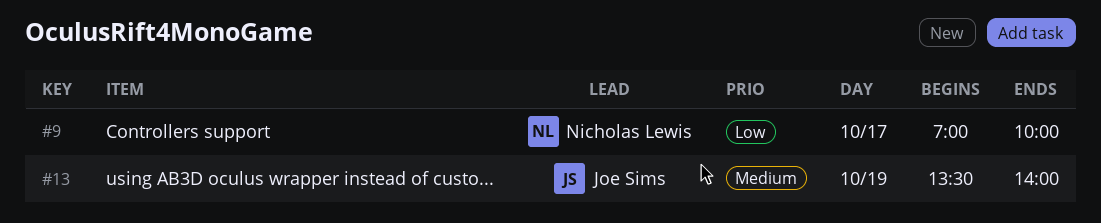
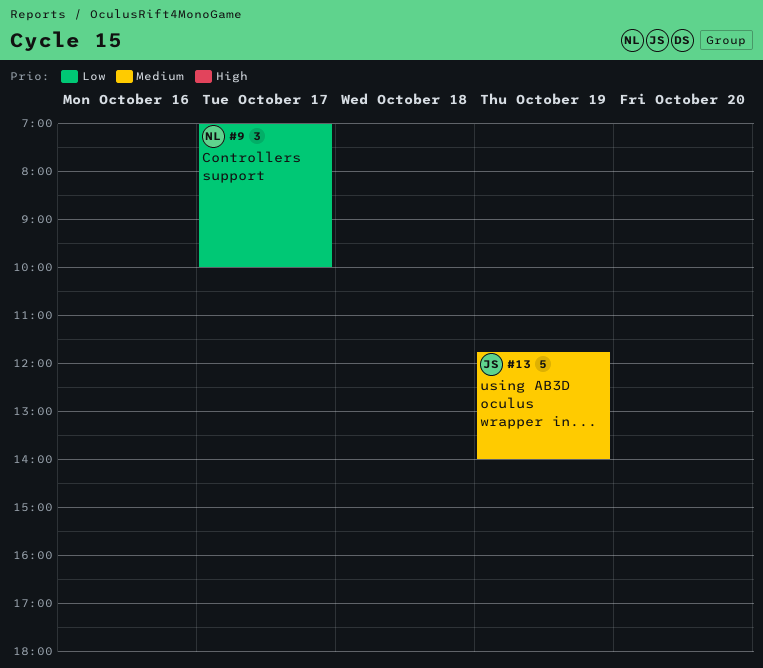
#13, begins: 13:30 -> 11:45

